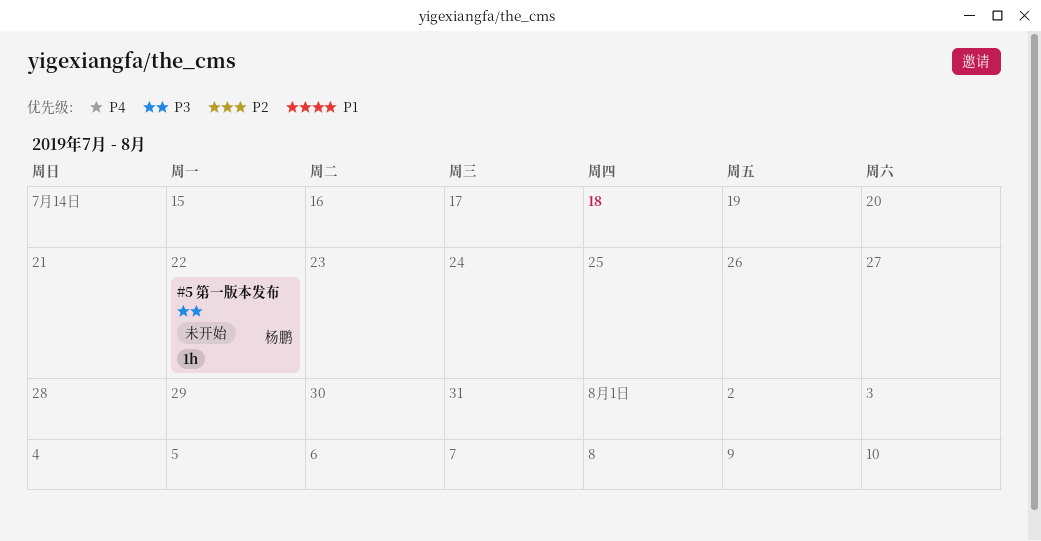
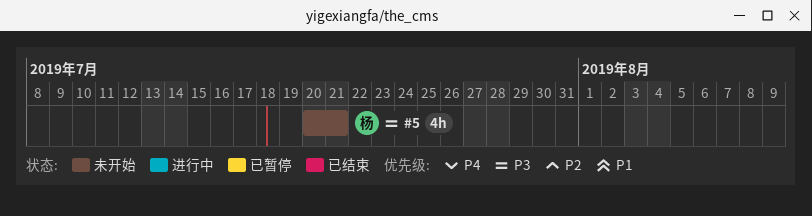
#5, estimate: 1h -> 4h
#5, due: Jul 22 -> Jul 21

